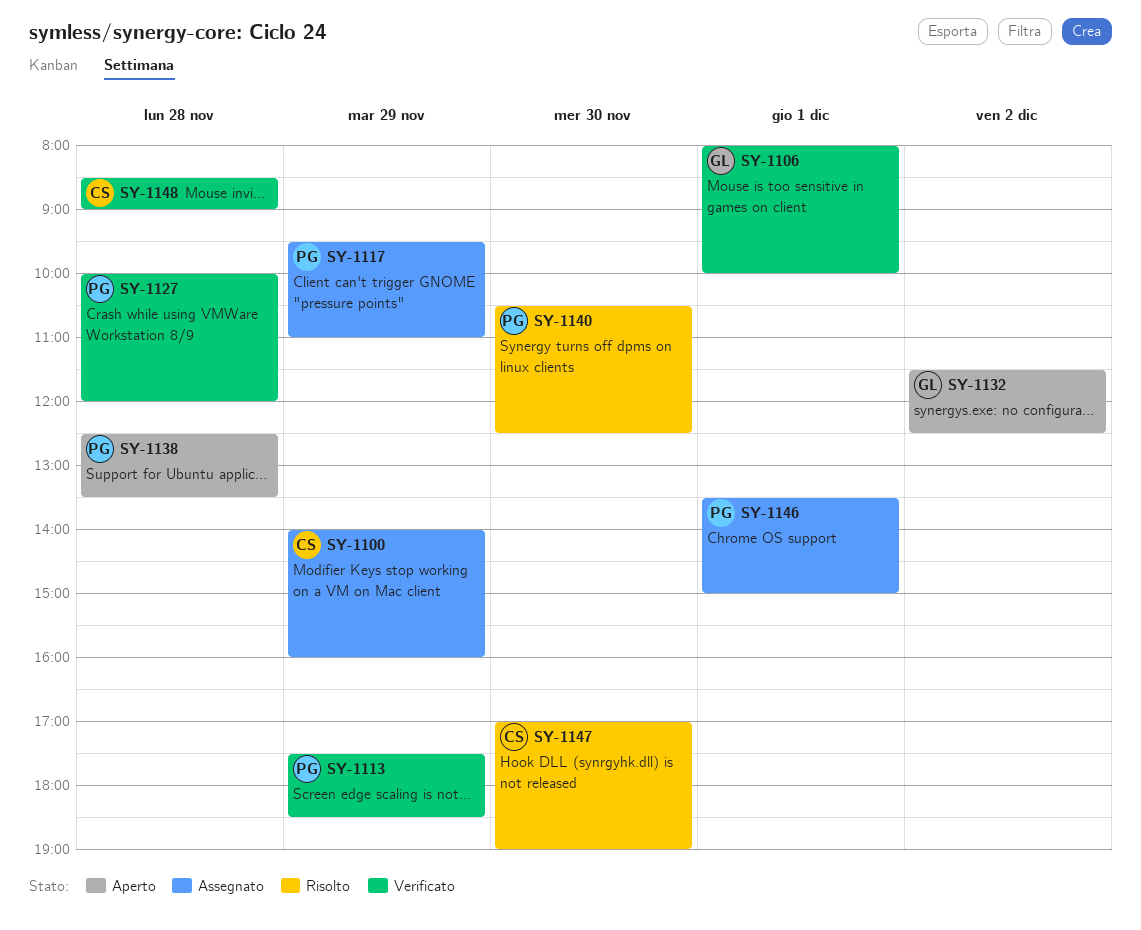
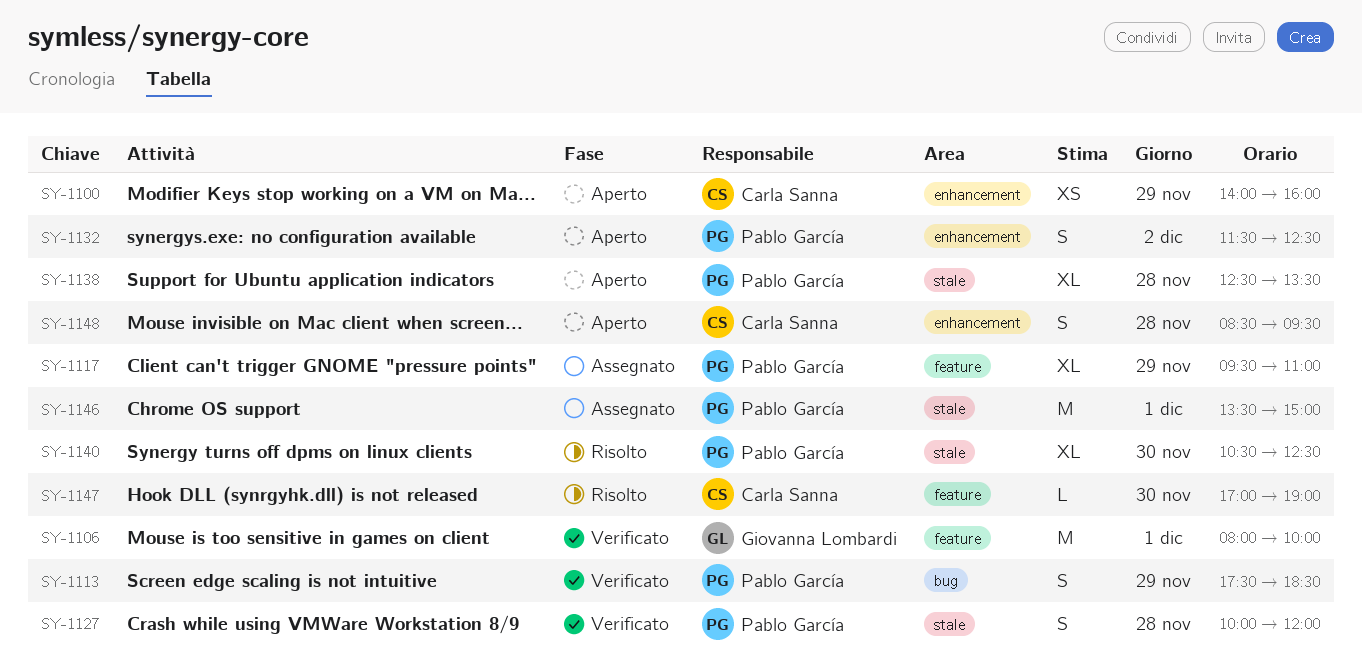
SY-1100, status: Assegnato -> Aperto
SY-1132, owner: Giovanna Lombardi -> Pablo García
SY-1148, status: Verificato -> Aperto
SY-1148, ends: 09:00 -> 09:30

